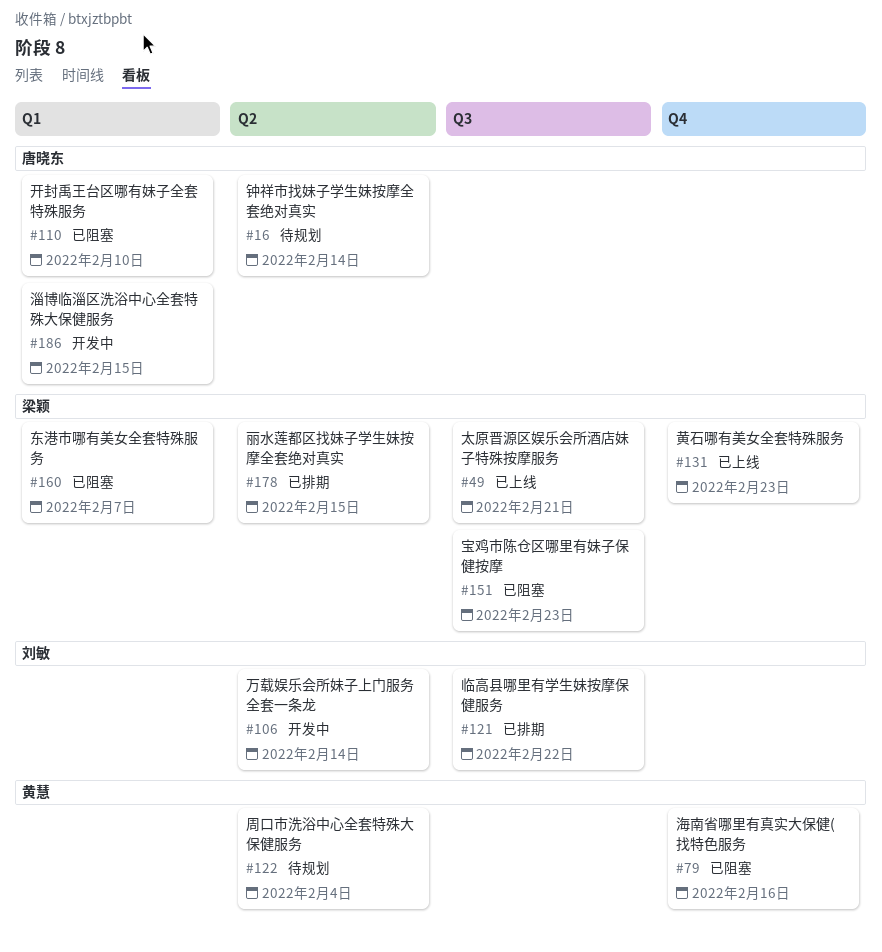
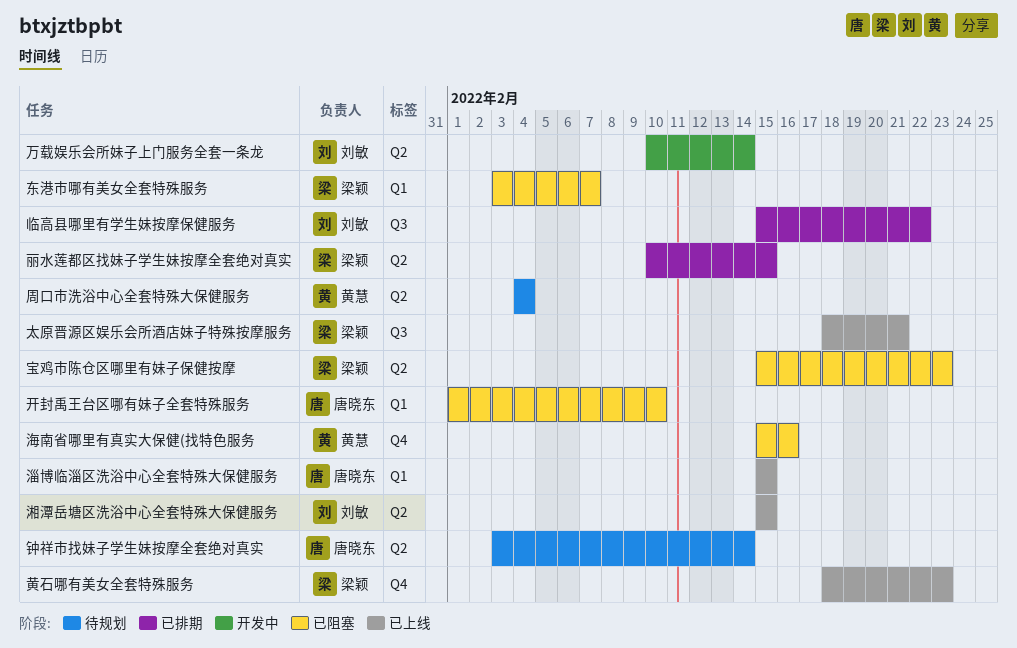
宝鸡市陈仓区哪里有妹子保健按摩, label: Q3 -> Q2
淄博临淄区洗浴中心全套特殊大保健服务, status: 开发中 -> 已上线
湘潭岳塘区洗浴中心全套特殊大保健服务: none -> present

